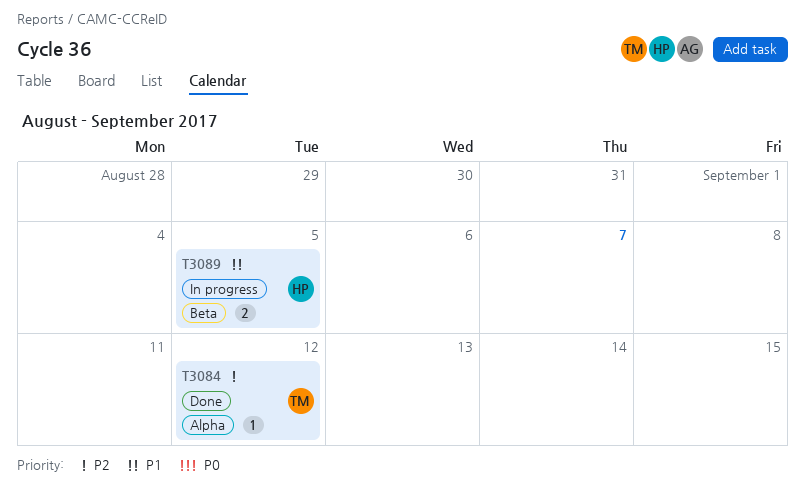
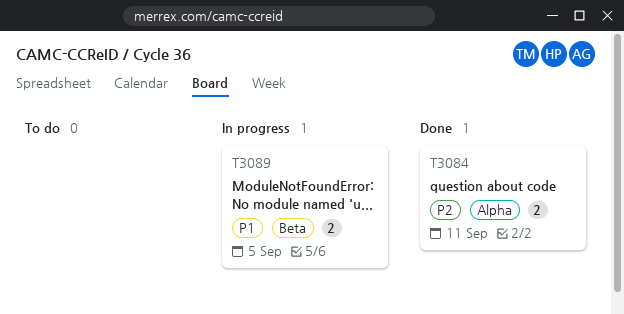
T3084, estimate: 1 -> 2
T3084, due: Sep 12 -> Sep 11

